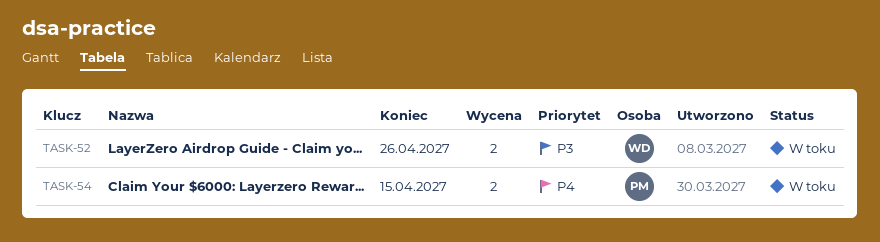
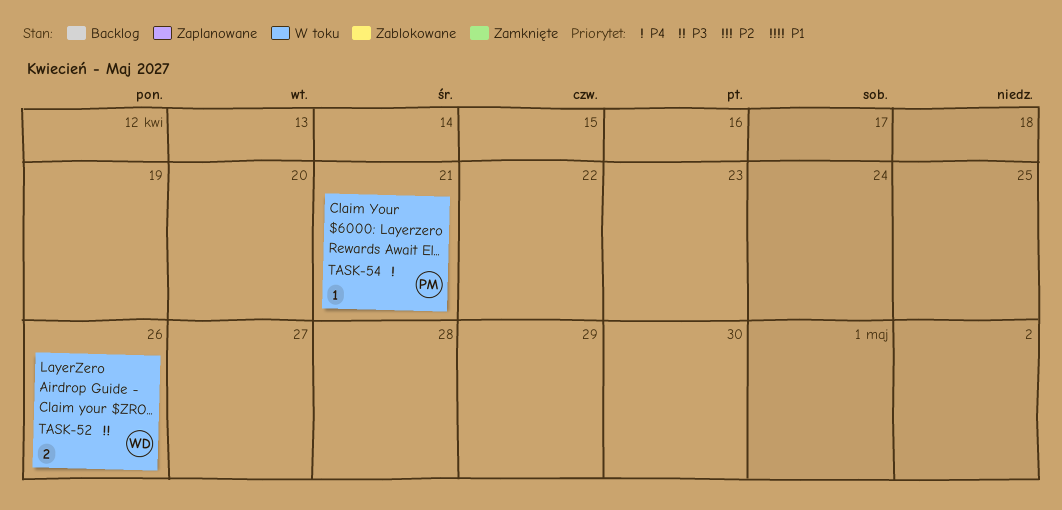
TASK-54, estimate: 2 -> 1
TASK-54, due: Apr 15 -> Apr 21

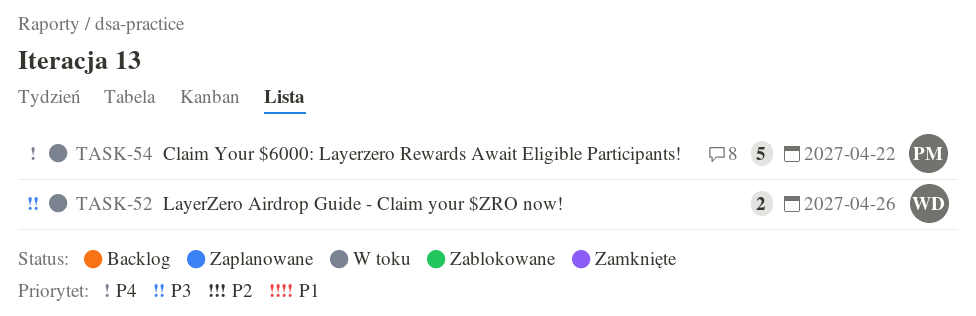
TASK-54, estimate: 1 -> 5
TASK-54, due: Apr 21 -> Apr 22

